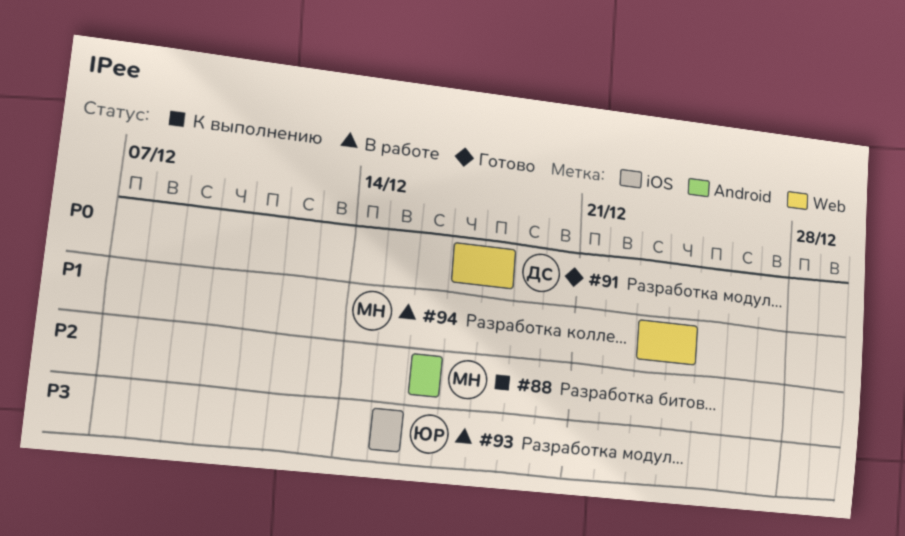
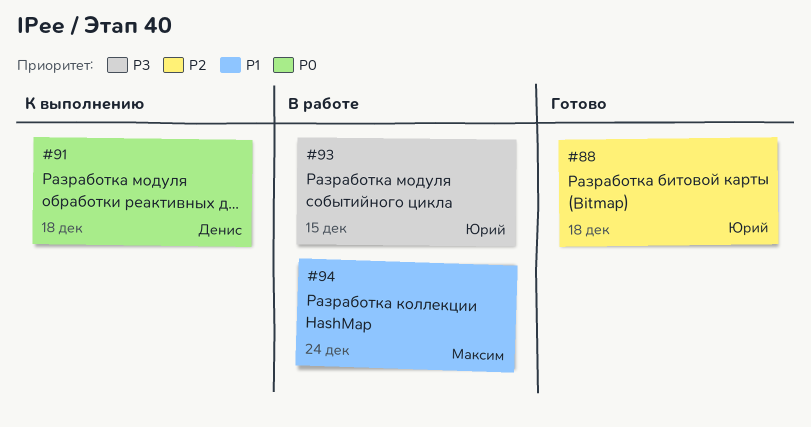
#88, status: К выполнению -> Готово
#88, owner: Максим -> Юрий
#88, due: Dec 16 -> Dec 18
#91, status: Готово -> К выполнению

